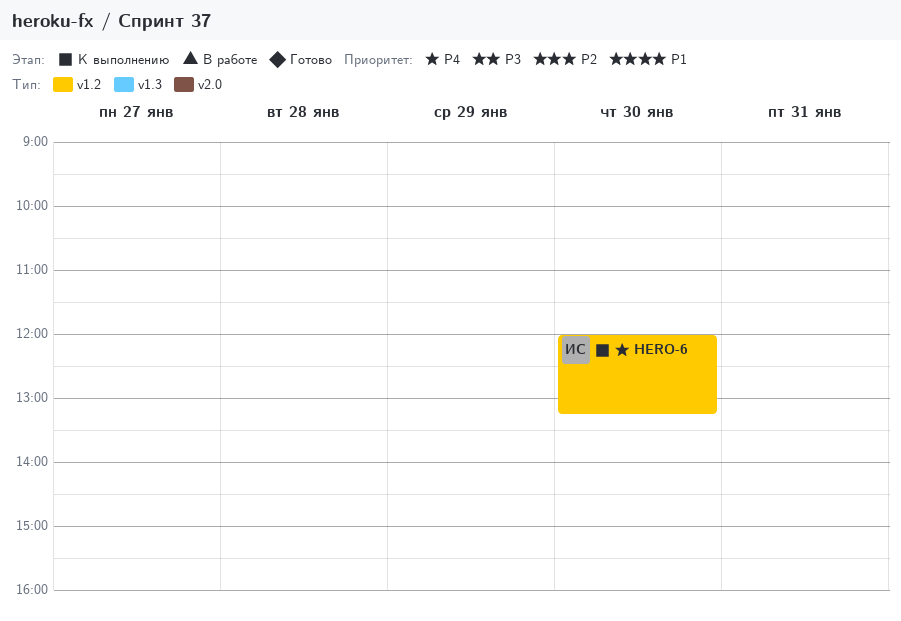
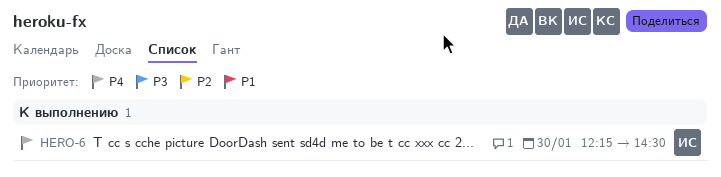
HERO-6, begins: 12:00 -> 12:15
HERO-6, ends: 13:15 -> 14:30

